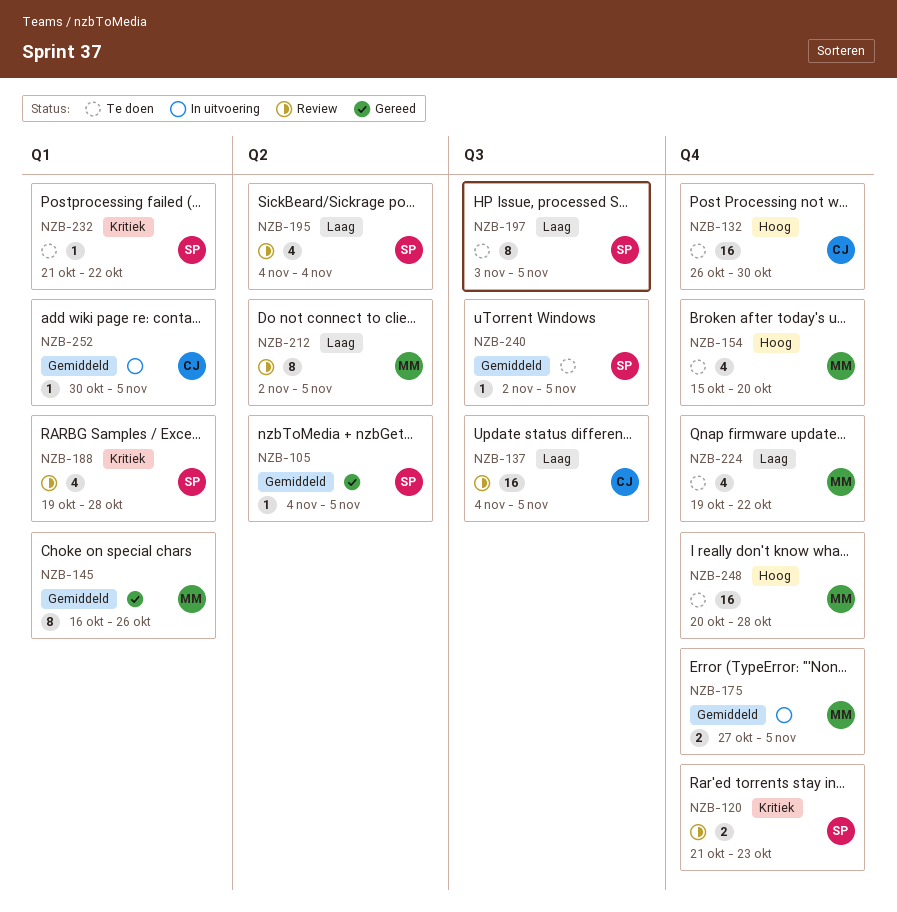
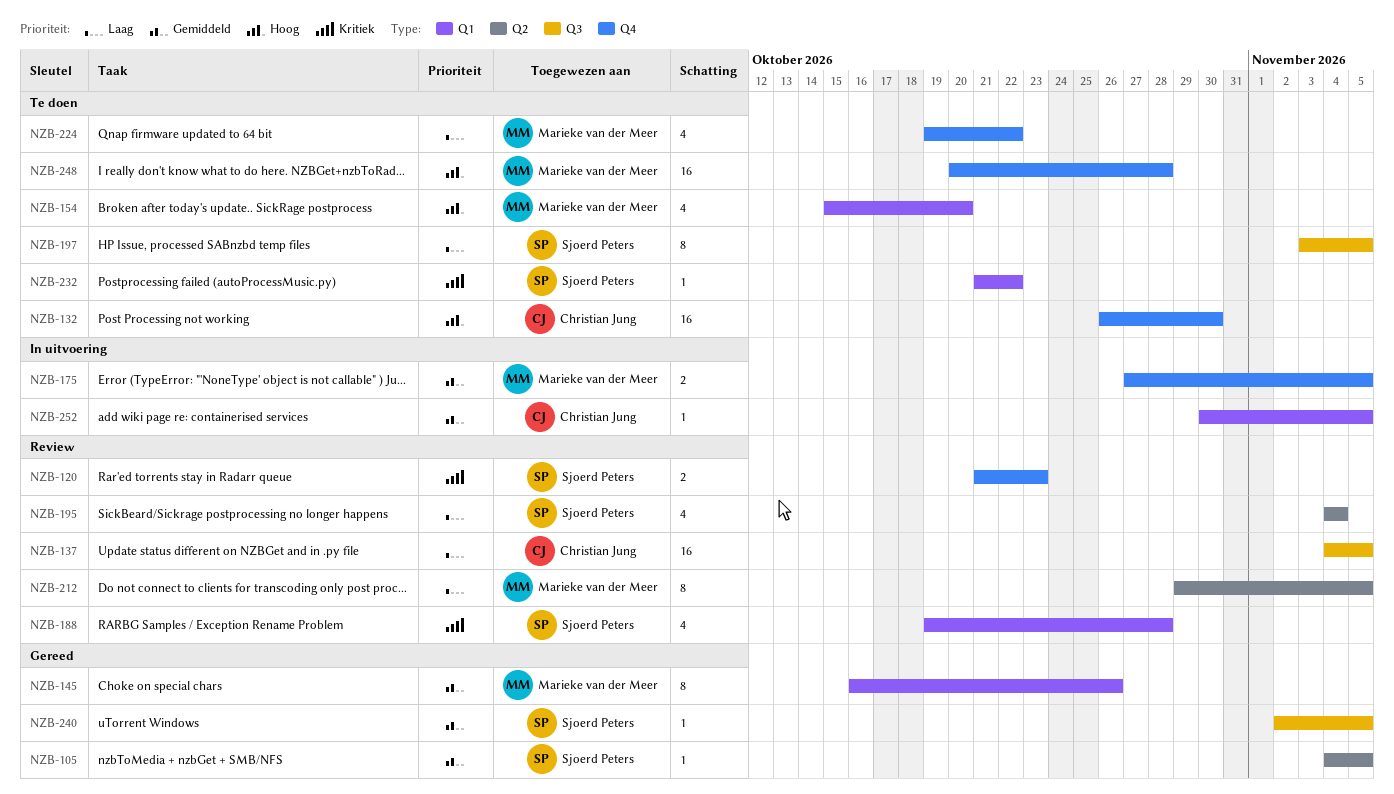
NZB-154, label: Q4 -> Q1
NZB-212, start: Nov 2 -> Oct 29
NZB-240, status: Te doen -> Gereed

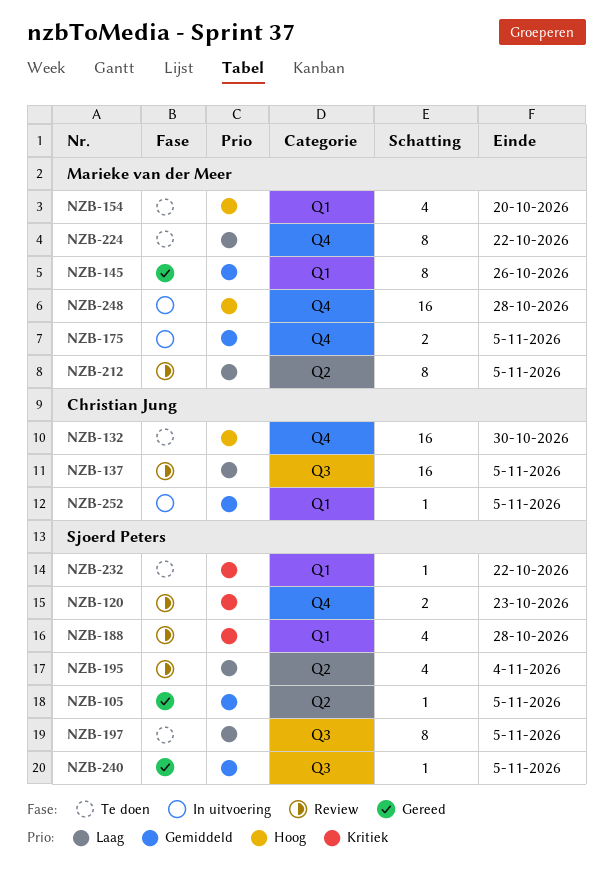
NZB-224, estimate: 4 -> 8
NZB-248, status: Te doen -> In uitvoering

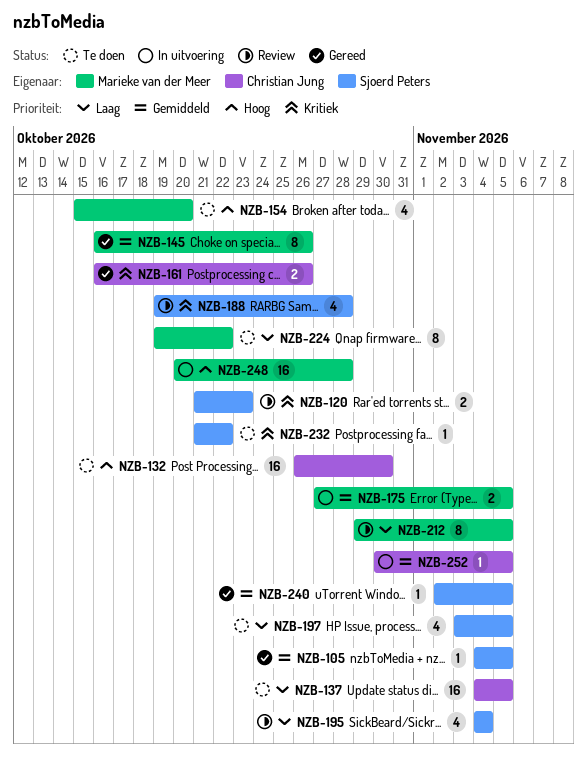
NZB-137, status: Review -> Te doen
NZB-161: none -> present
NZB-197, estimate: 8 -> 4

